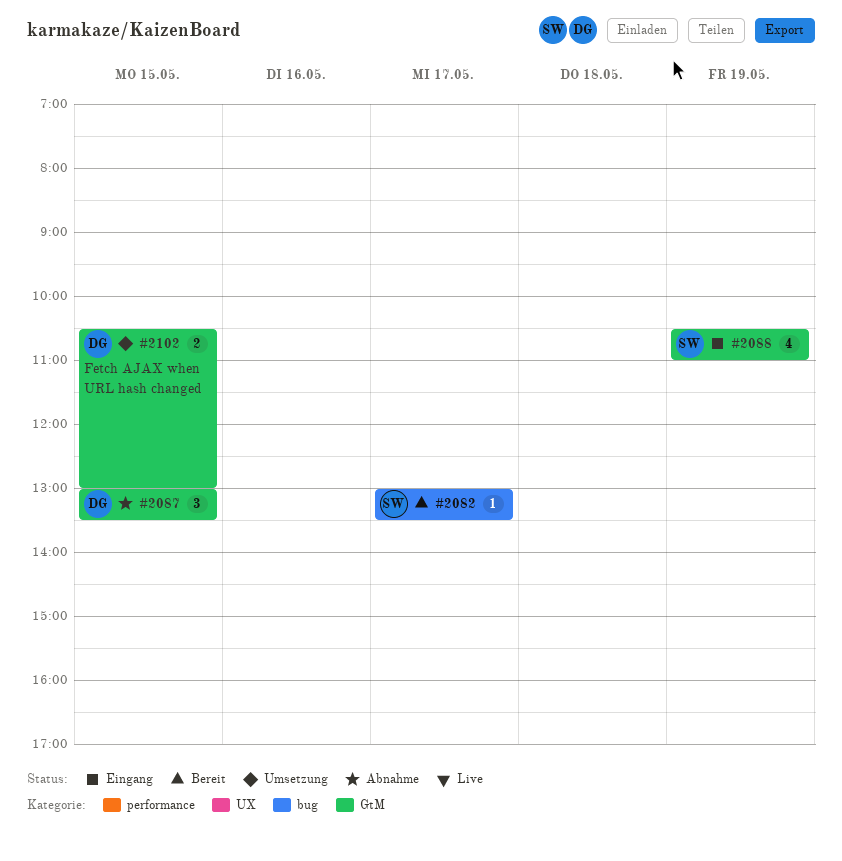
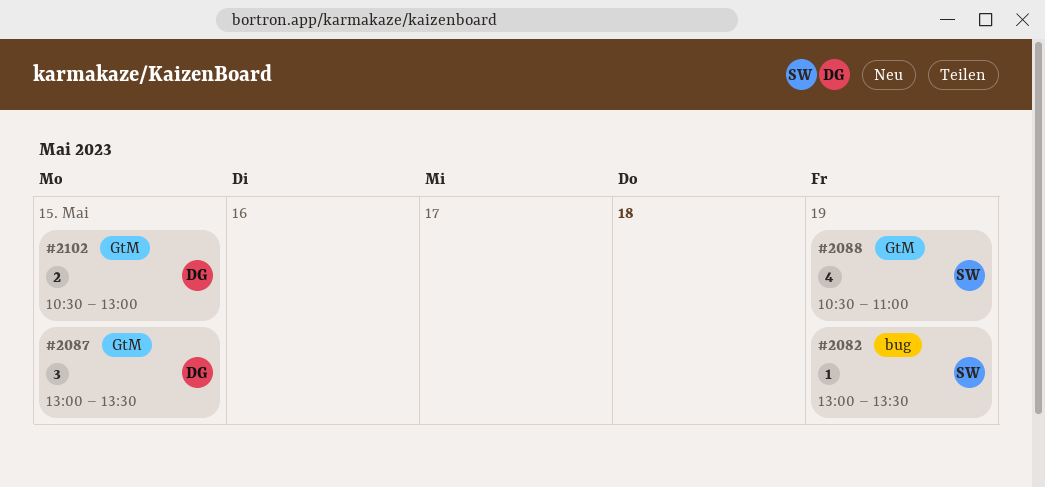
#2082, day: May 17 -> May 19

